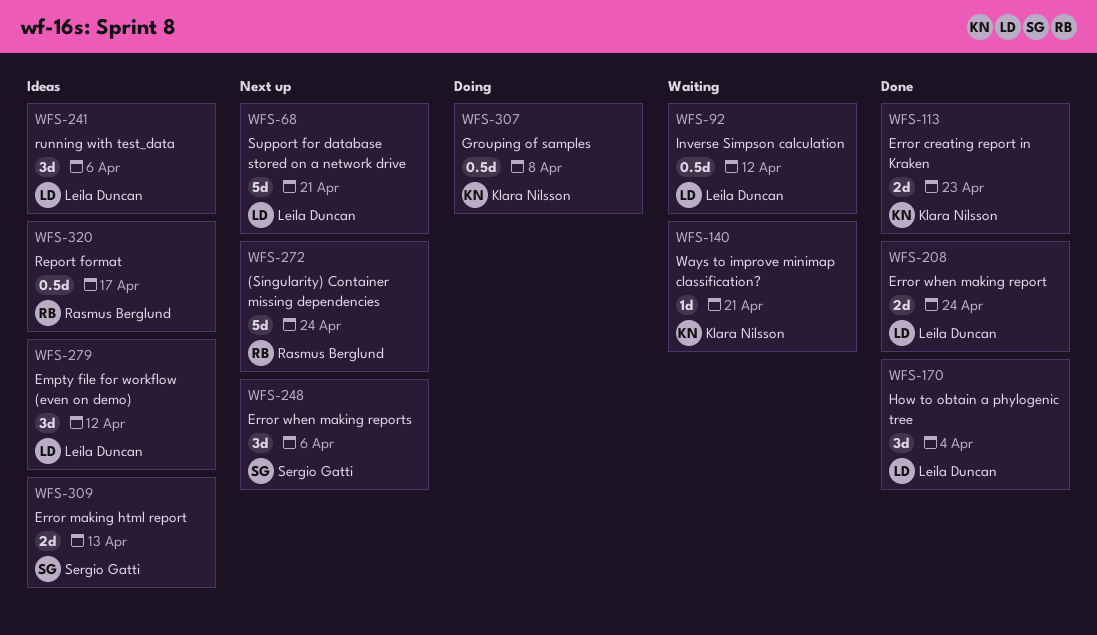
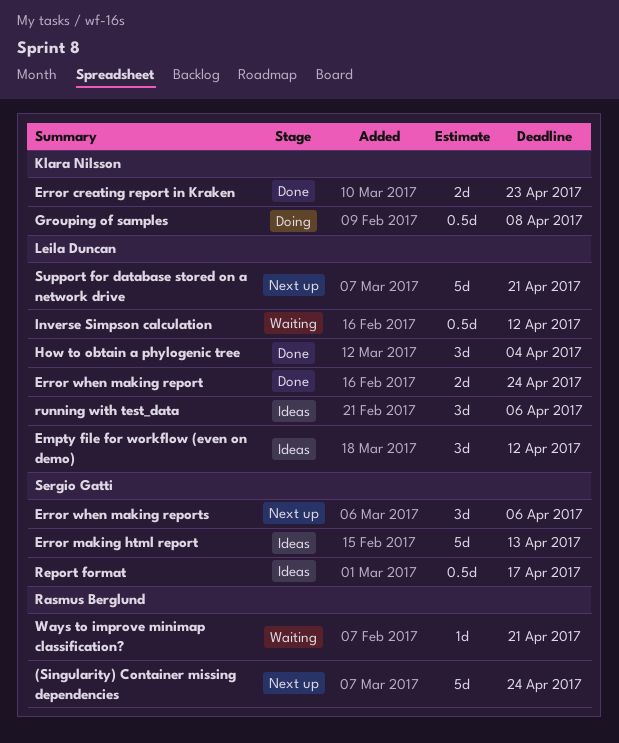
Error making html report, estimate: 2d -> 5d
Report format, owner: Rasmus Berglund -> Sergio Gatti
Ways to improve minimap classification?, owner: Klara Nilsson -> Rasmus Berglund

